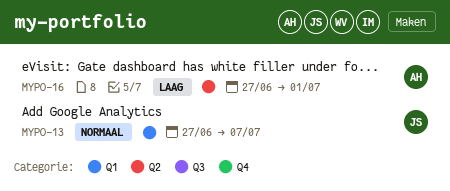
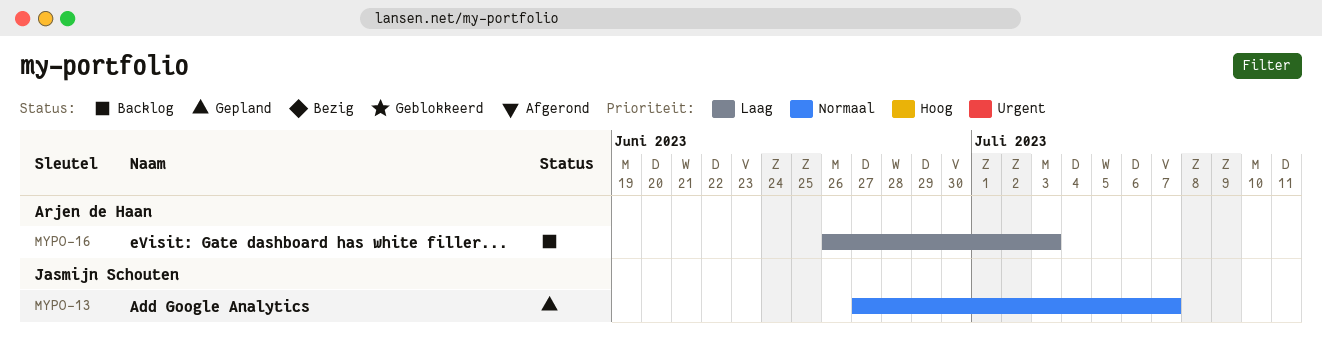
MYPO-16, start: Jun 27 -> Jun 26
MYPO-16, due: Jul 1 -> Jul 3

